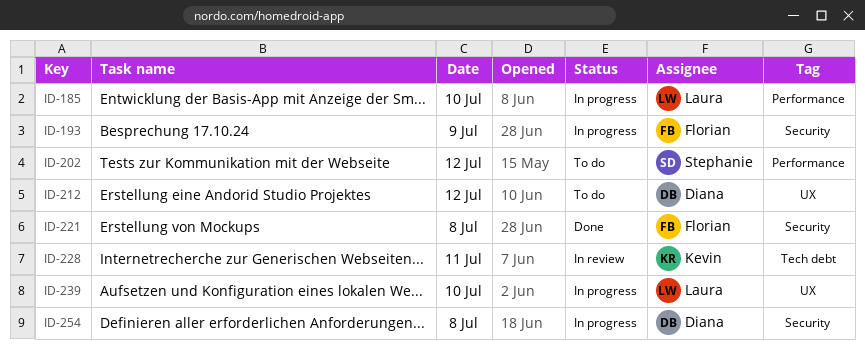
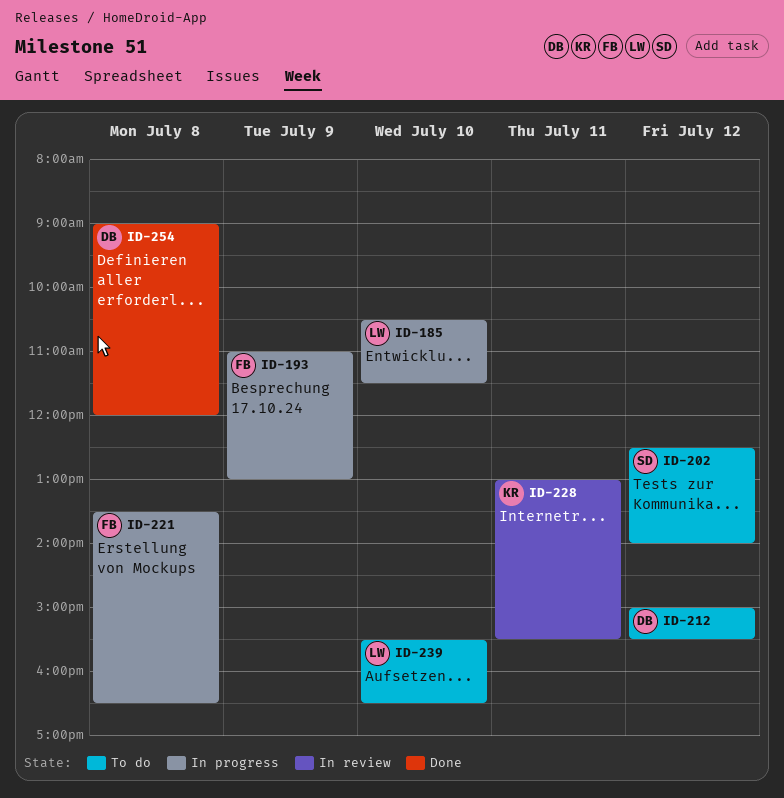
ID-221, status: Done -> In progress
ID-239, status: In progress -> To do
ID-254, status: In progress -> Done

